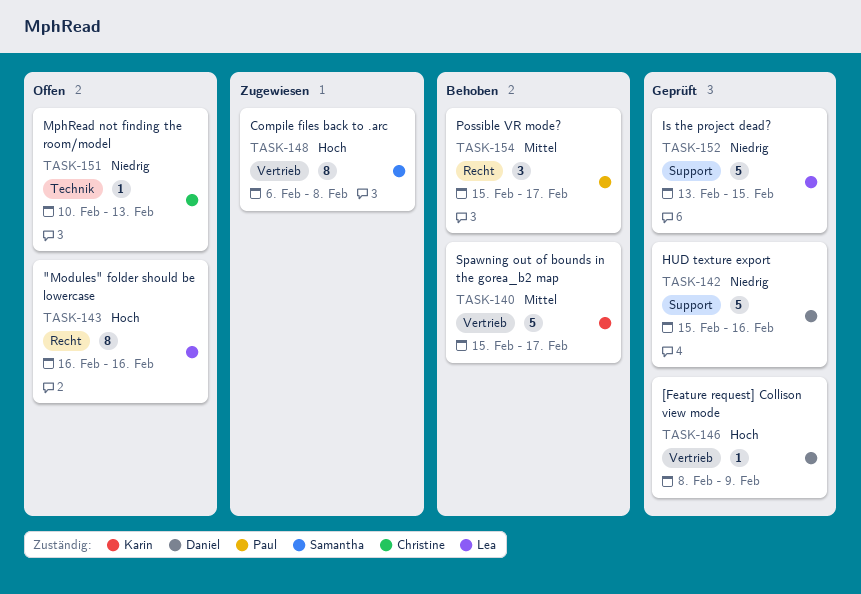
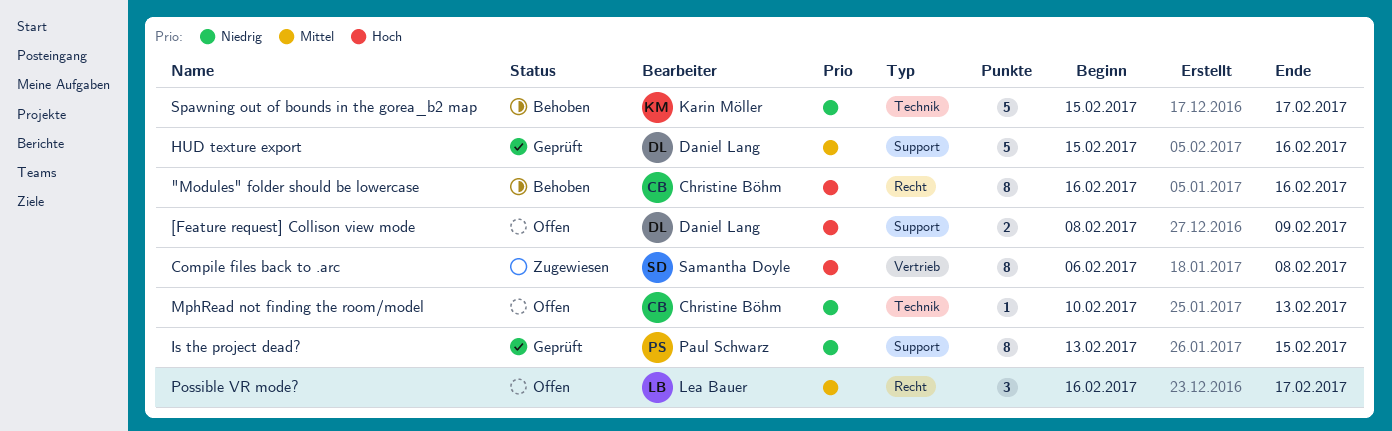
"Modules" folder should be lowercase, status: Offen -> Behoben
"Modules" folder should be lowercase, owner: Lea Bauer -> Christine Böhm
[Feature request] Collison view mode, status: Geprüft -> Offen
[Feature request] Collison view mode, label: Vertrieb -> Support
[Feature request] Collison view mode, estimate: 1 -> 2
HUD texture export, priority: Niedrig -> Mittel
Is the project dead?, owner: Lea Bauer -> Paul Schwarz
Is the project dead?, estimate: 5 -> 8
Possible VR mode?, status: Behoben -> Offen
Possible VR mode?, owner: Paul Schwarz -> Lea Bauer
Possible VR mode?, start: Feb 15 -> Feb 16
Spawning out of bounds in the gorea_b2 map, priority: Mittel -> Niedrig
Spawning out of bounds in the gorea_b2 map, label: Vertrieb -> Technik

